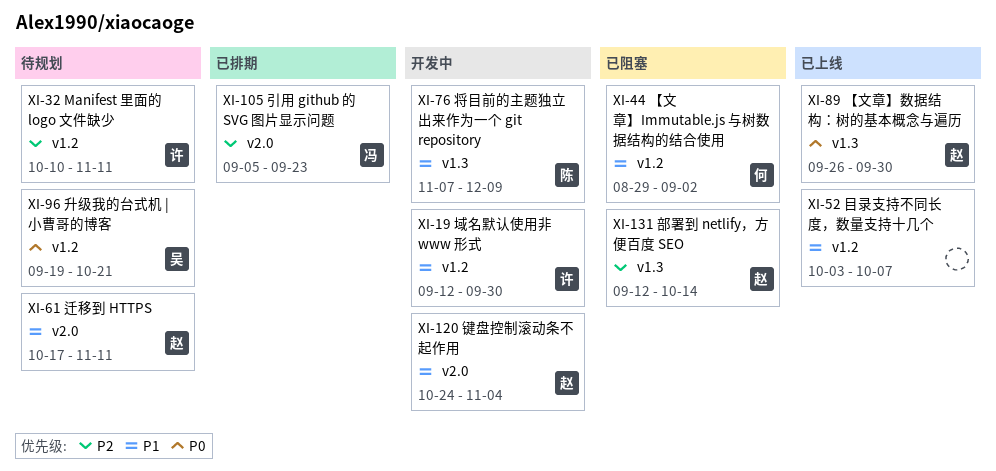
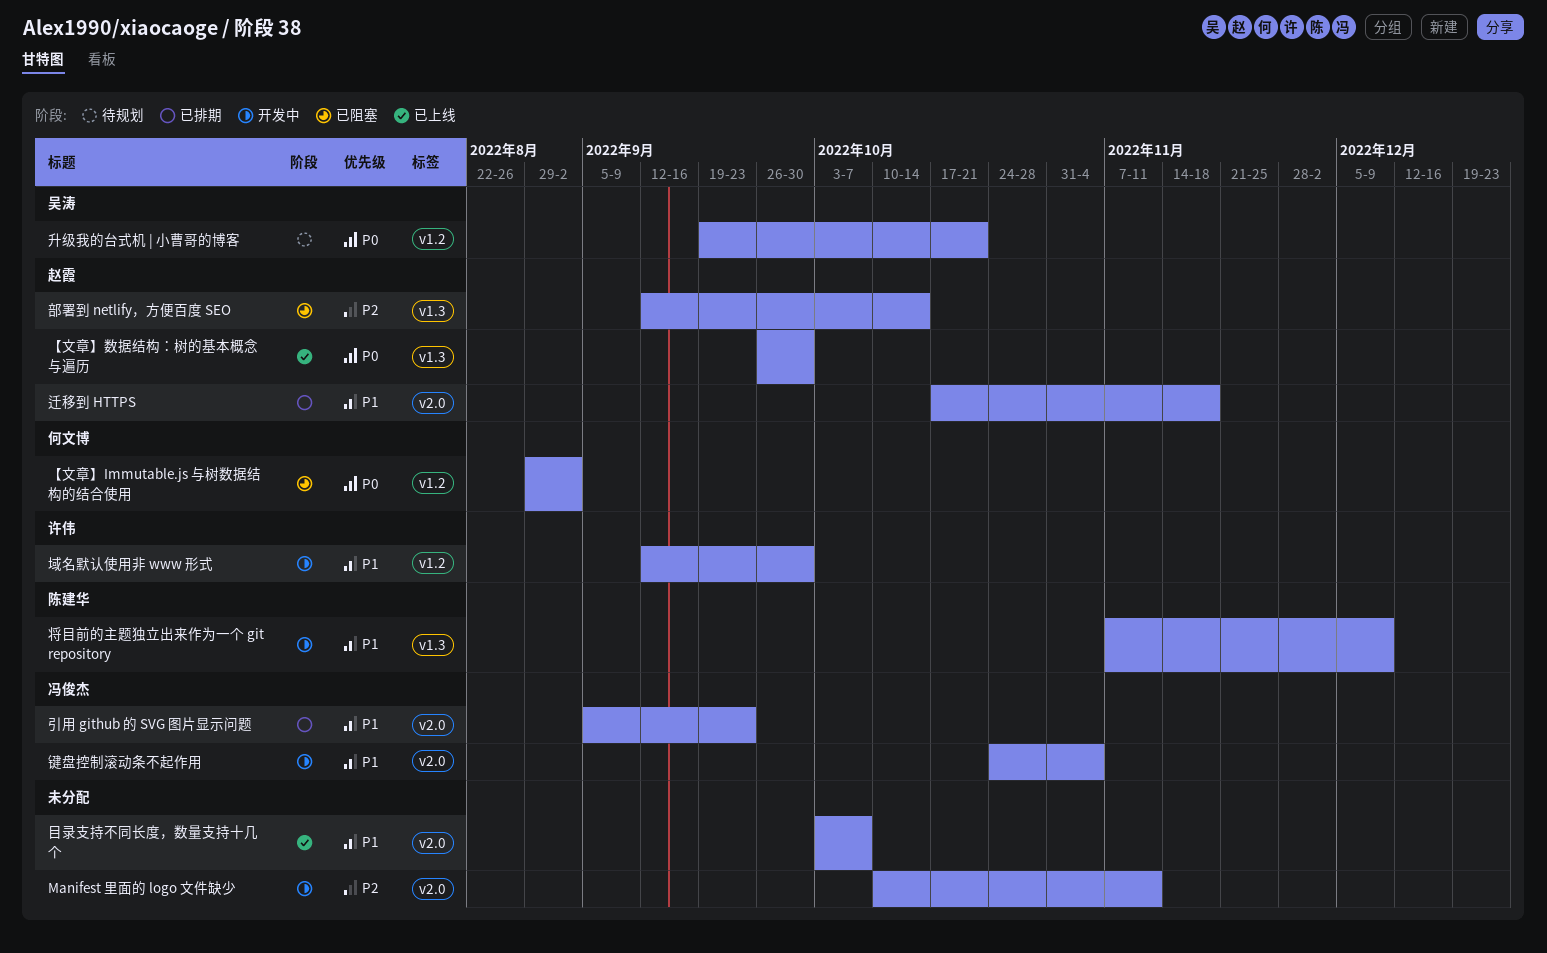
Manifest 里面的 logo 文件缺少, status: 待规划 -> 开发中
Manifest 里面的 logo 文件缺少, owner: 许伟 -> none
Manifest 里面的 logo 文件缺少, label: v1.2 -> v2.0
【文章】Immutable.js 与树数据结构的结合使用, priority: P1 -> P0
引用 github 的 SVG 图片显示问题, priority: P2 -> P1
目录支持不同长度，数量支持十几个, label: v1.2 -> v2.0
迁移到 HTTPS, status: 待规划 -> 已排期
迁移到 HTTPS, due: Nov 11 -> Nov 18
键盘控制滚动条不起作用, owner: 赵霞 -> 冯俊杰

